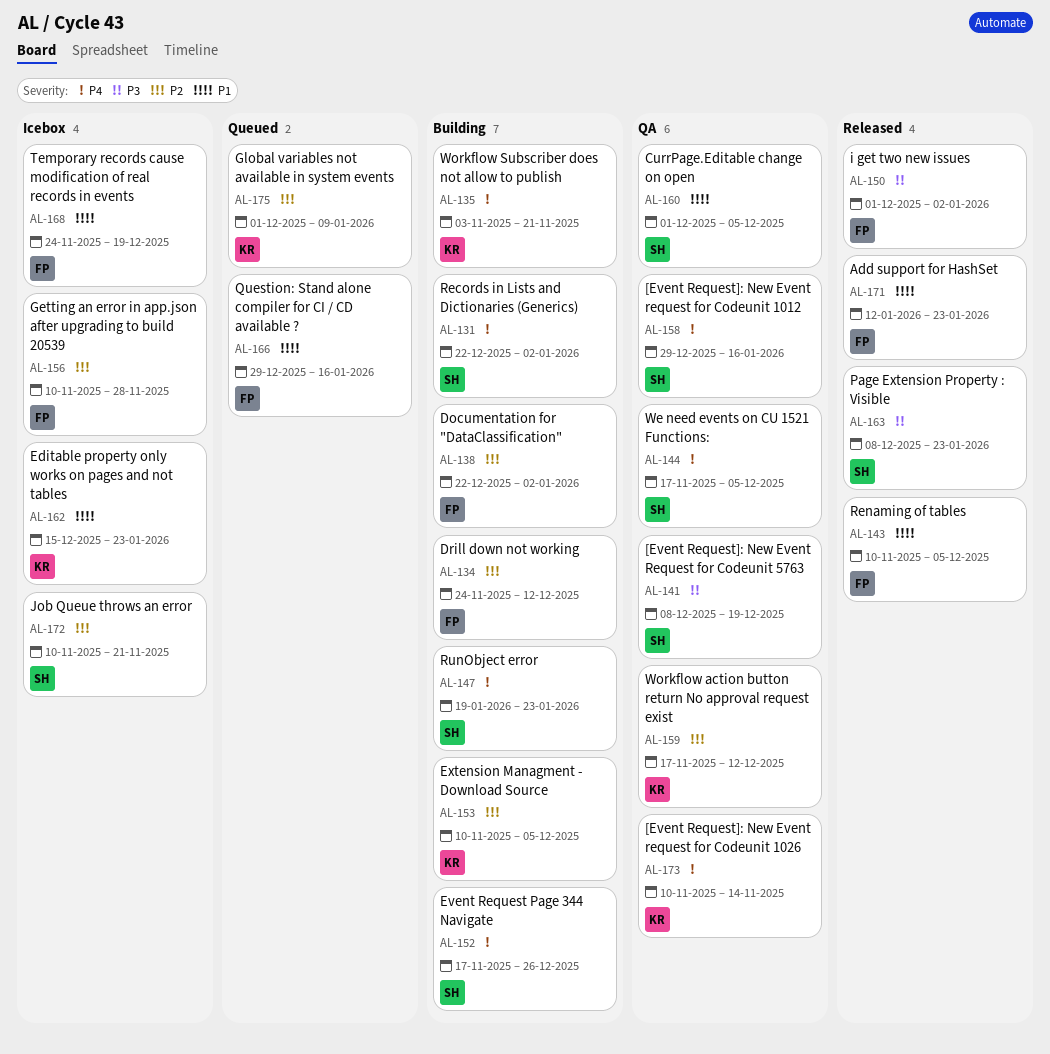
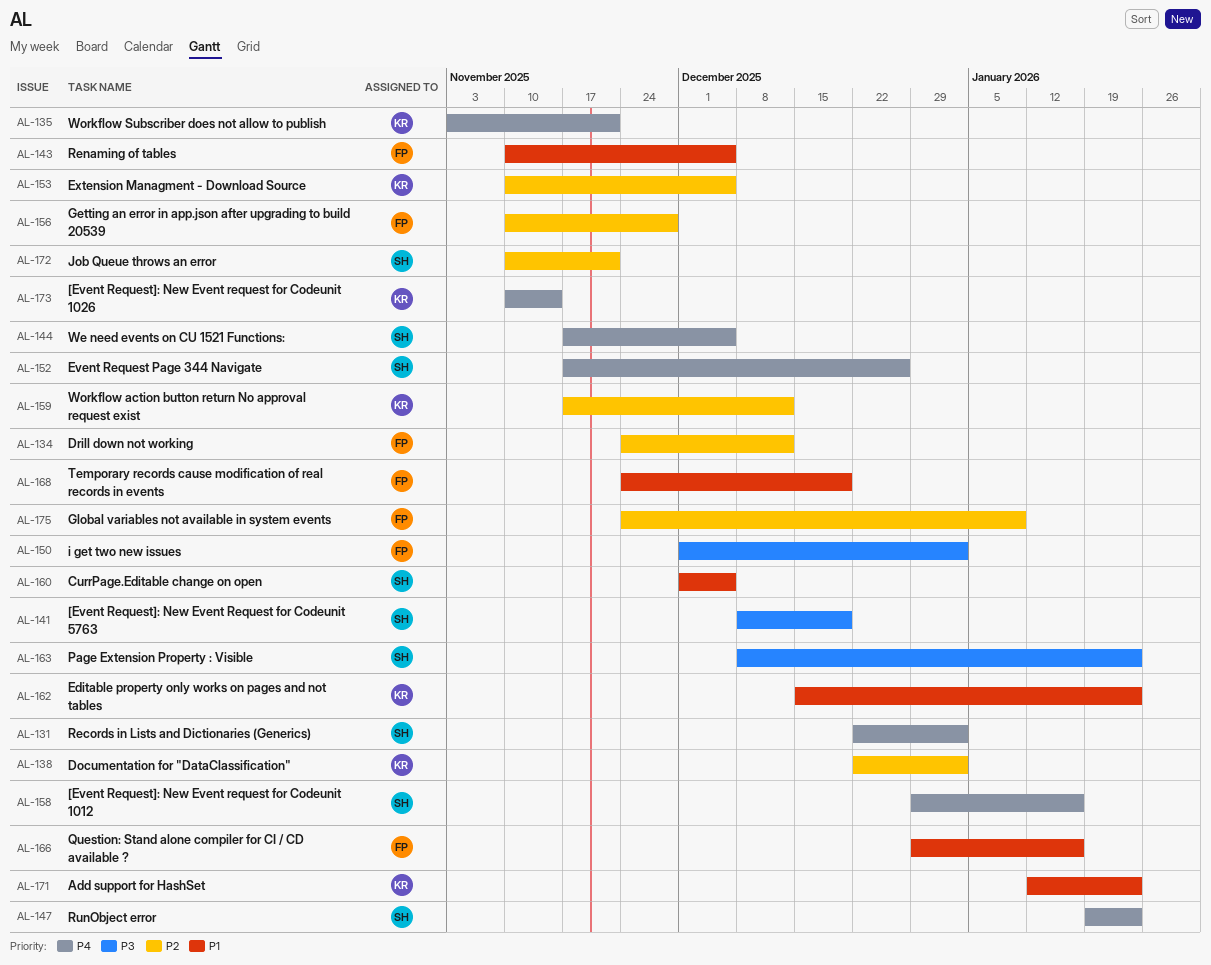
AL-138, owner: FP -> KR
AL-171, owner: FP -> KR
AL-175, owner: KR -> FP
AL-175, start: Dec 1 -> Nov 24

